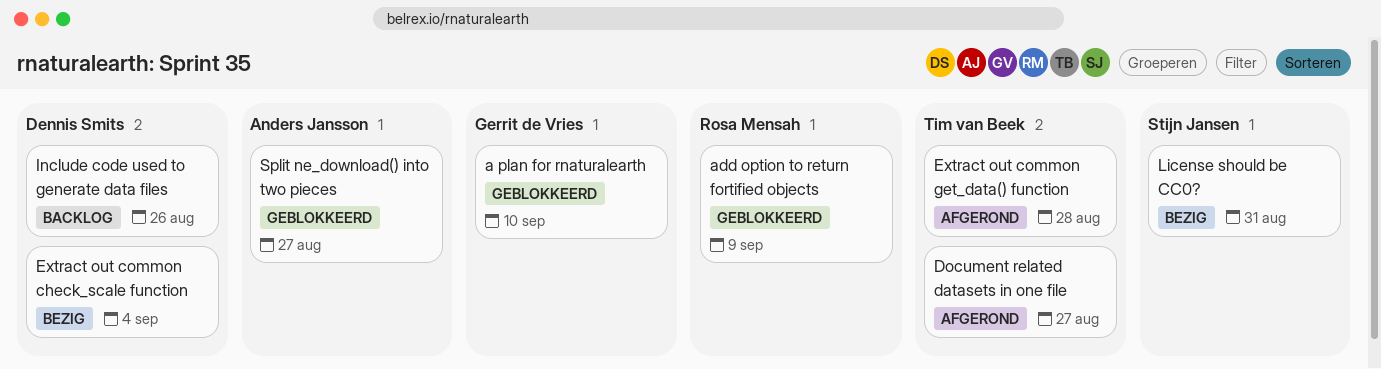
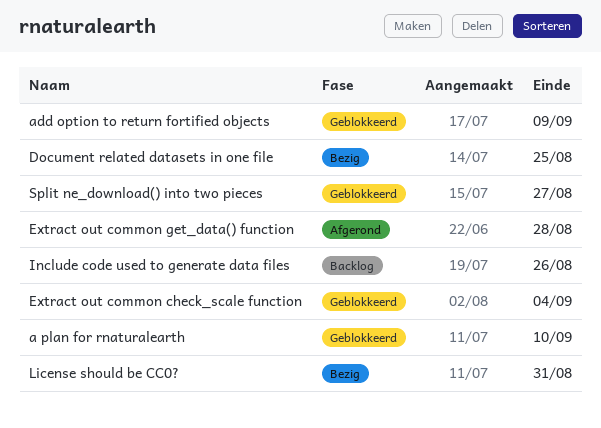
Document related datasets in one file, status: Afgerond -> Bezig
Document related datasets in one file, due: Aug 27 -> Aug 25
Extract out common check_scale function, status: Bezig -> Geblokkeerd

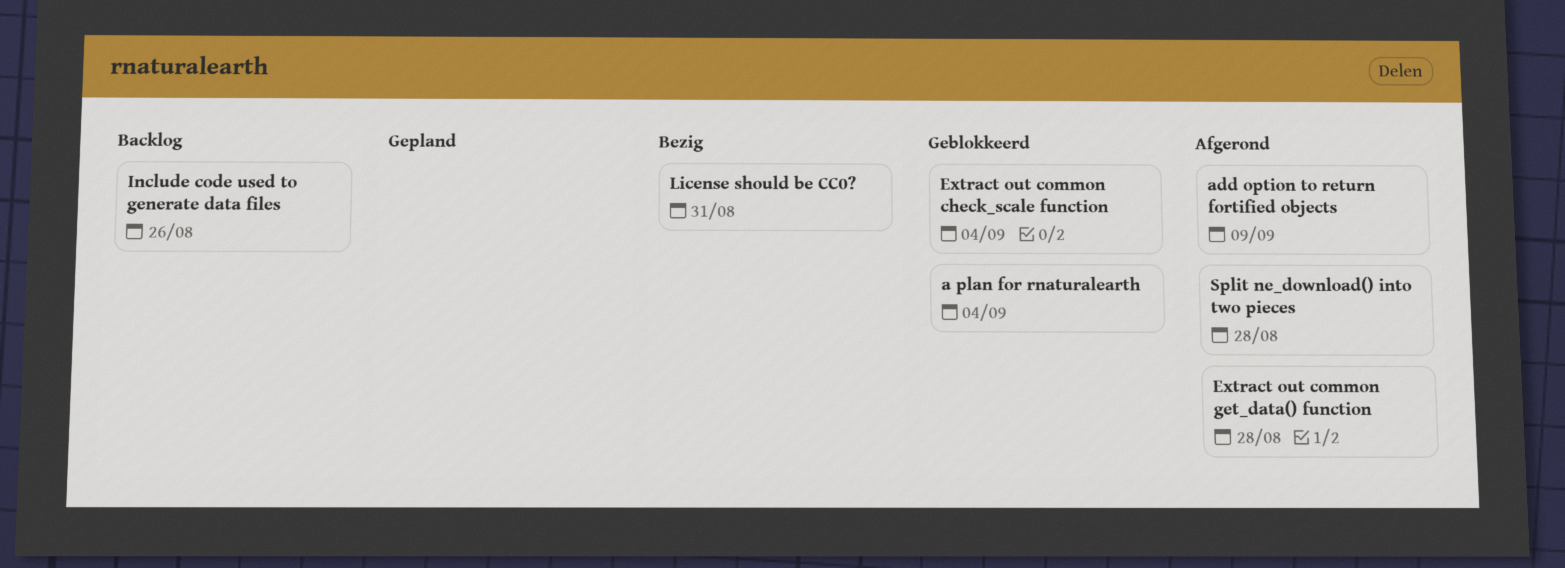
a plan for rnaturalearth, due: Sep 10 -> Sep 4
add option to return fortified objects, status: Geblokkeerd -> Afgerond
Document related datasets in one file: present -> none
Split ne_download() into two pieces, status: Geblokkeerd -> Afgerond
Split ne_download() into two pieces, due: Aug 27 -> Aug 28

